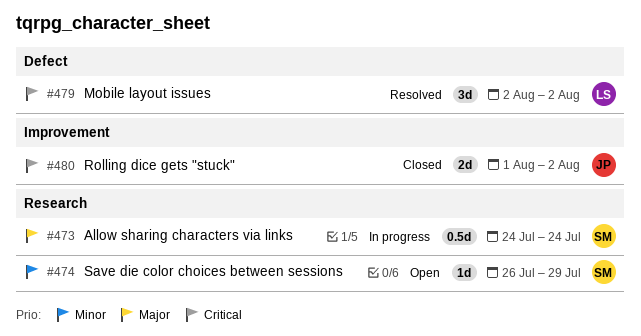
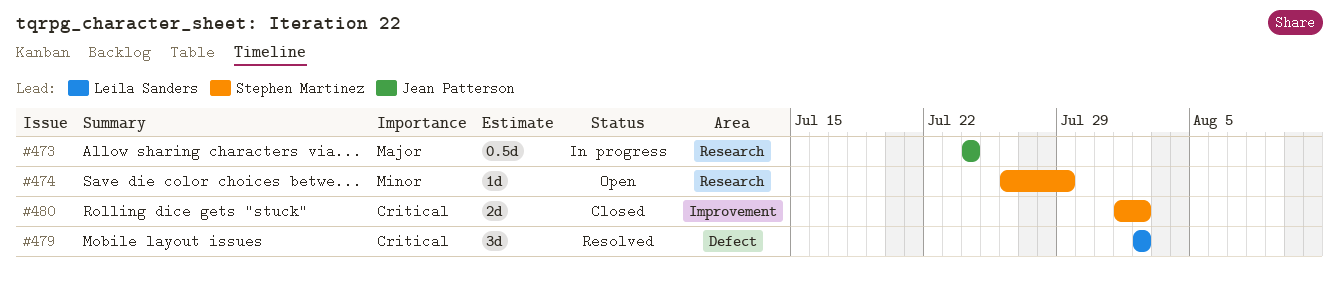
#473, owner: Stephen Martinez -> Jean Patterson
#480, owner: Jean Patterson -> Stephen Martinez

